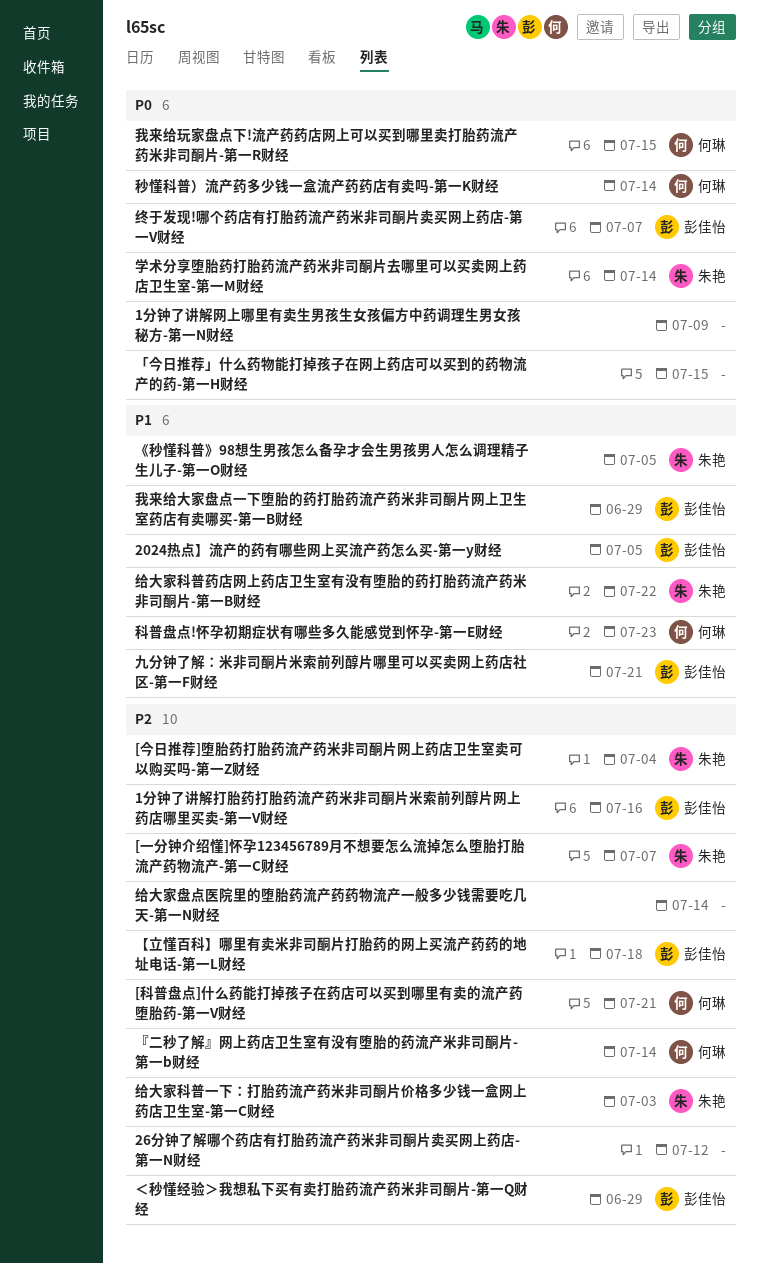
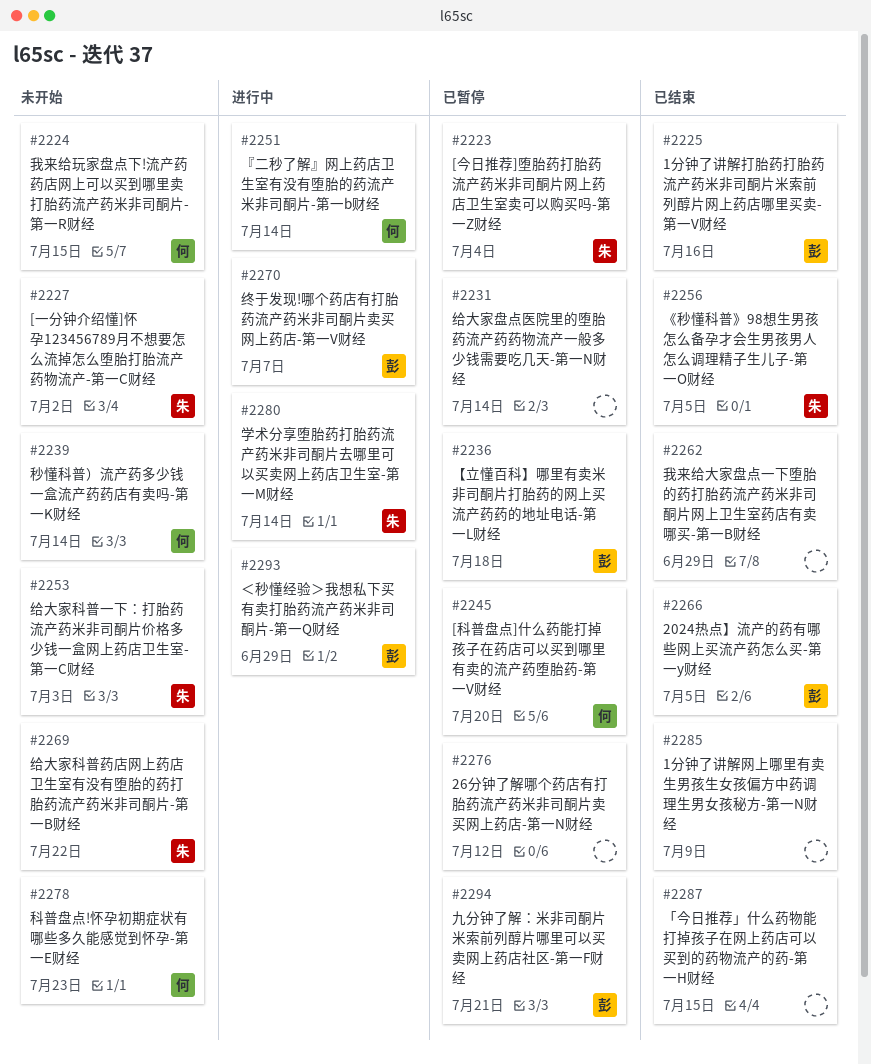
[一分钟介绍懂]怀孕123456789月不想要怎么流掉怎么堕胎打胎流产药物流产-第一C财经, due: Jul 7 -> Jul 2
[科普盘点]什么药能打掉孩子在药店可以买到哪里有卖的流产药堕胎药-第一V财经, due: Jul 21 -> Jul 20
我来给大家盘点一下堕胎的药打胎药流产药米非司酮片网上卫生室药店有卖哪买-第一B财经, owner: 彭佳怡 -> none

